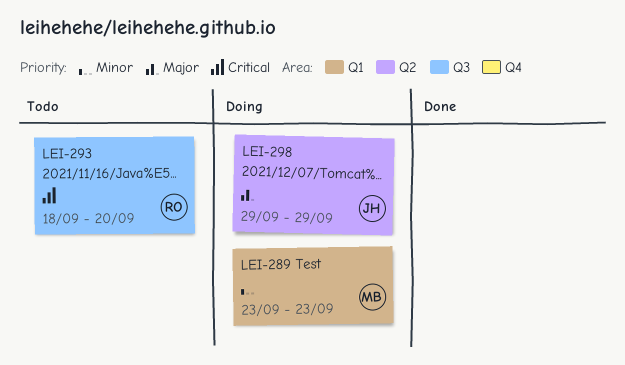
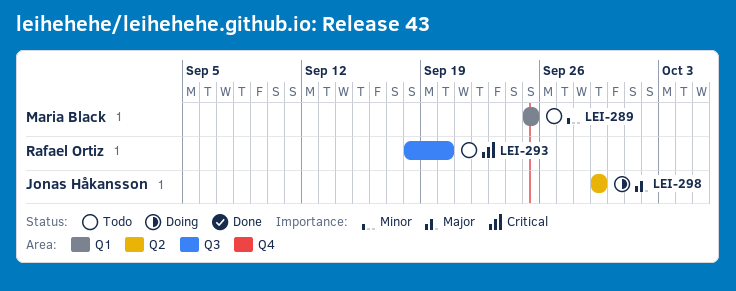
LEI-289, status: Doing -> Todo
LEI-289, start: Sep 23 -> Sep 25
LEI-289, due: Sep 23 -> Sep 25

